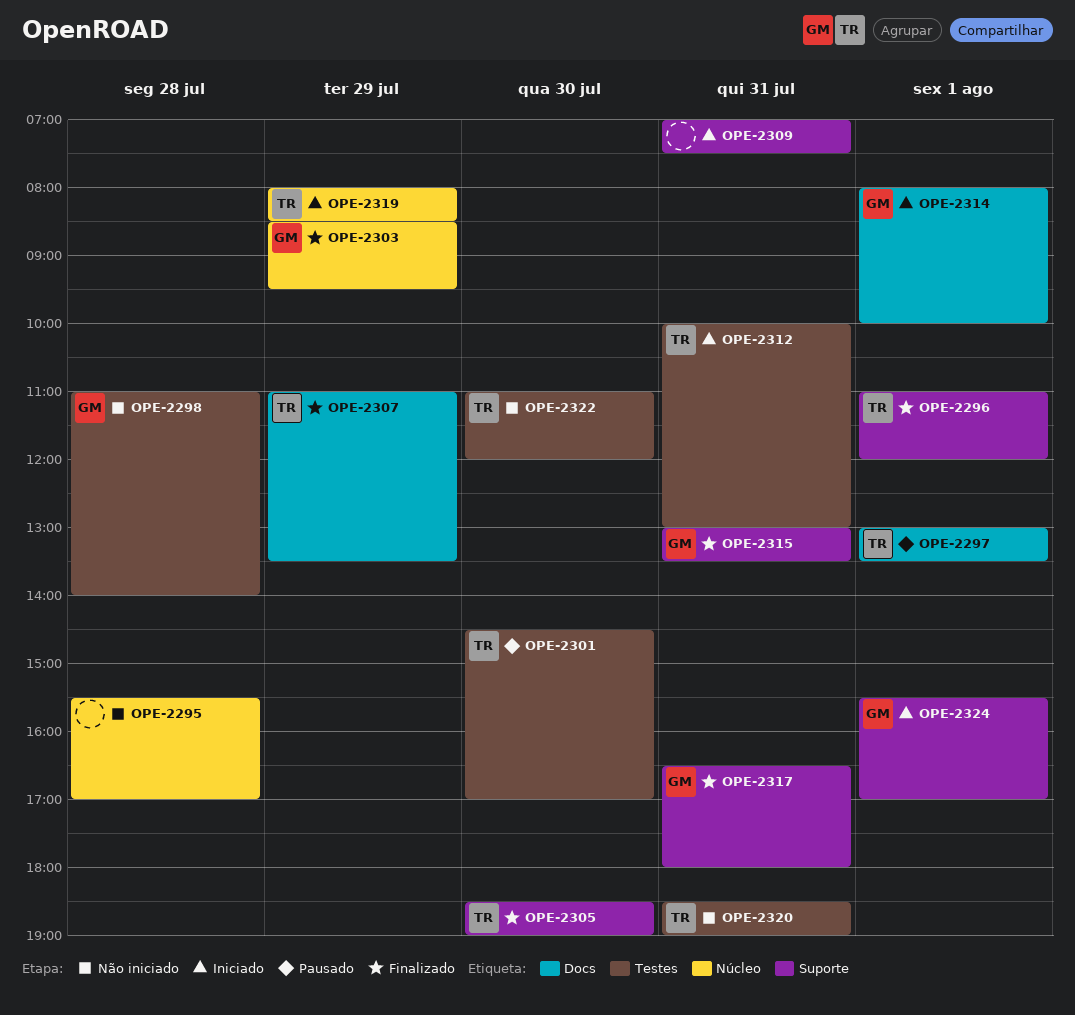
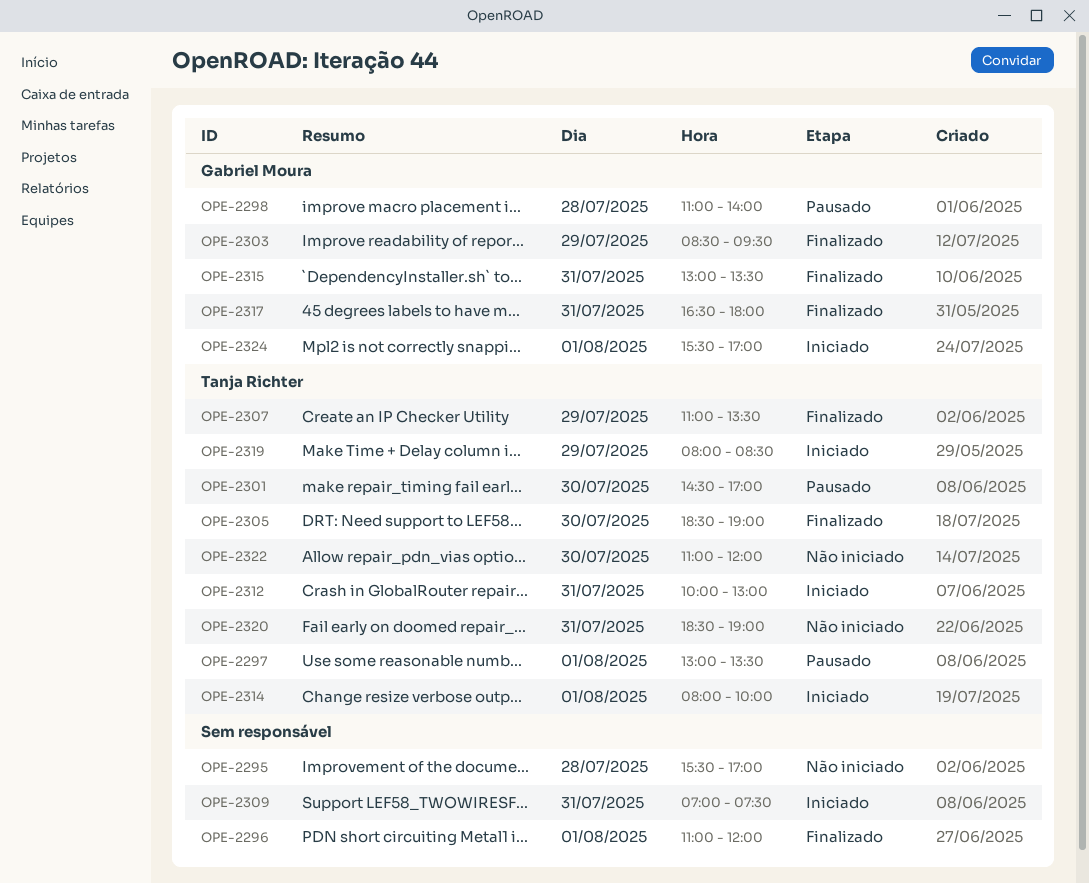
OPE-2296, owner: Tanja Richter -> none
OPE-2298, status: Não iniciado -> Pausado
OPE-2314, owner: Gabriel Moura -> Tanja Richter

